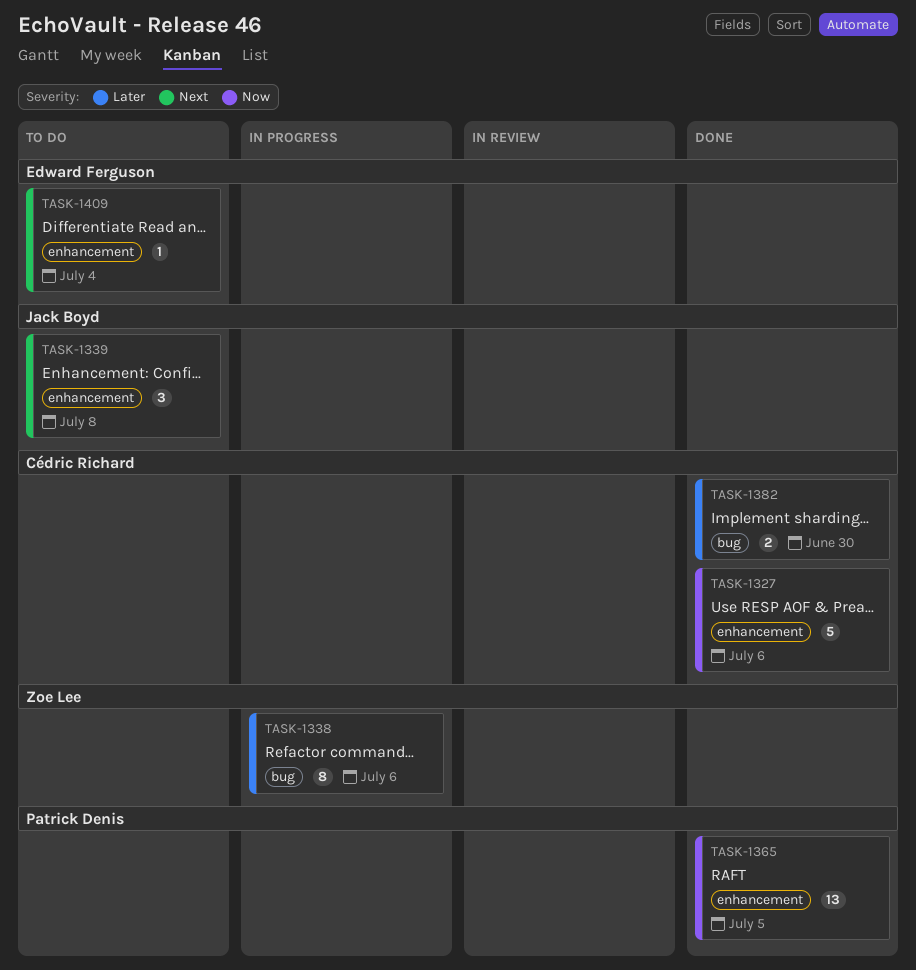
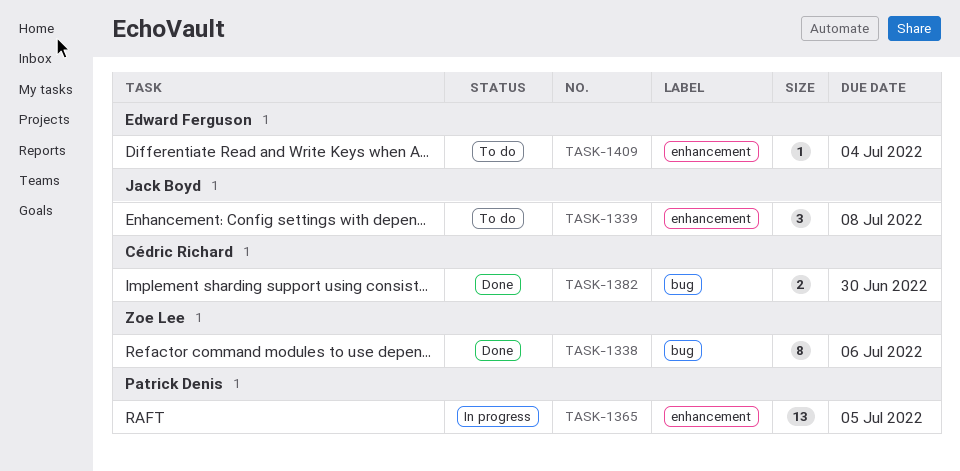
TASK-1327: present -> none
TASK-1338, status: In progress -> Done
TASK-1365, status: Done -> In progress

